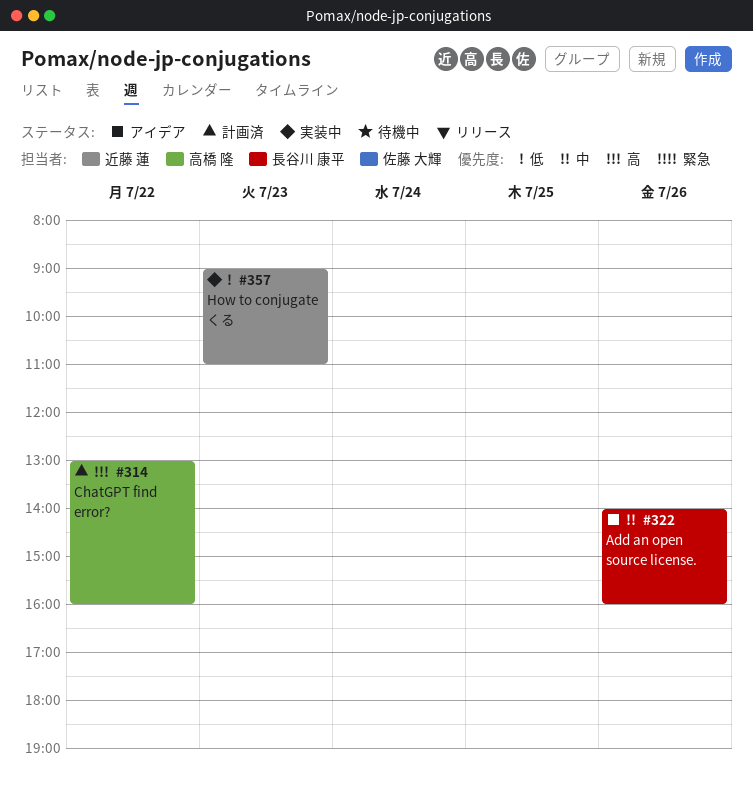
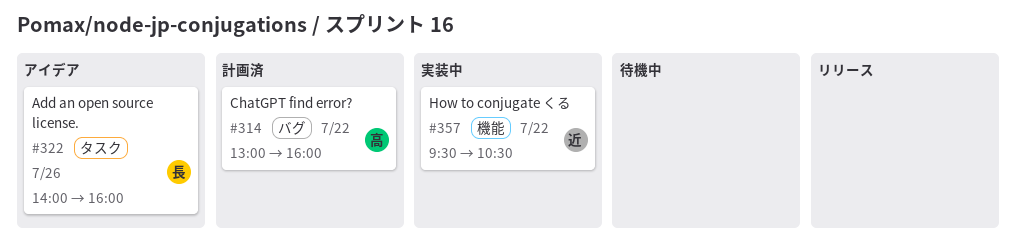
#357, day: Jul 23 -> Jul 22
#357, begins: 09:00 -> 09:30
#357, ends: 11:00 -> 10:30

